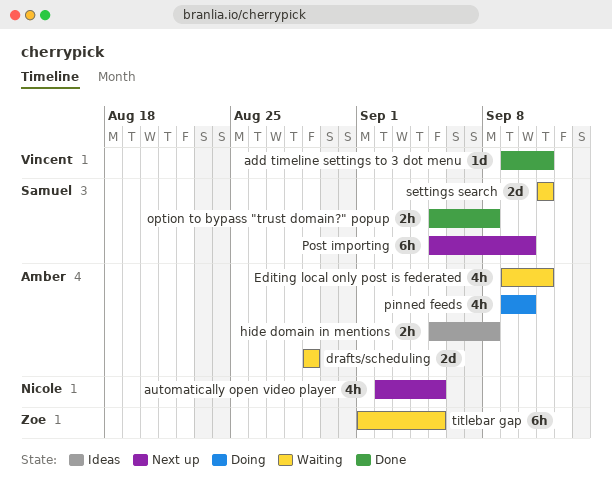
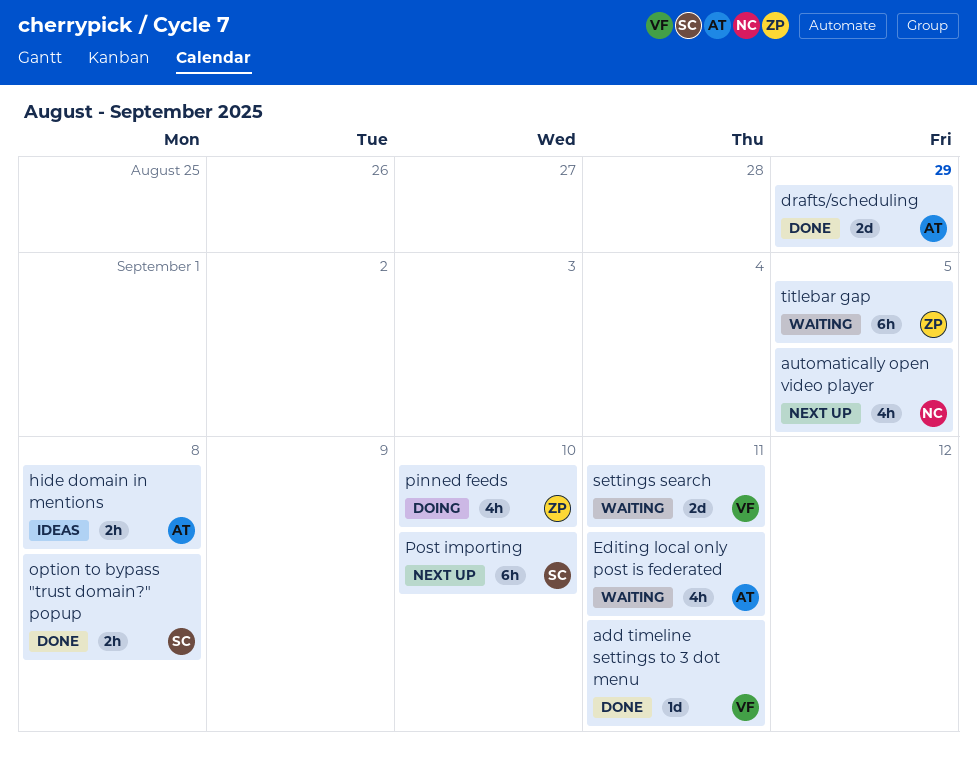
drafts/scheduling, status: Waiting -> Done
pinned feeds, owner: Amber -> Zoe
settings search, owner: Samuel -> Vincent

